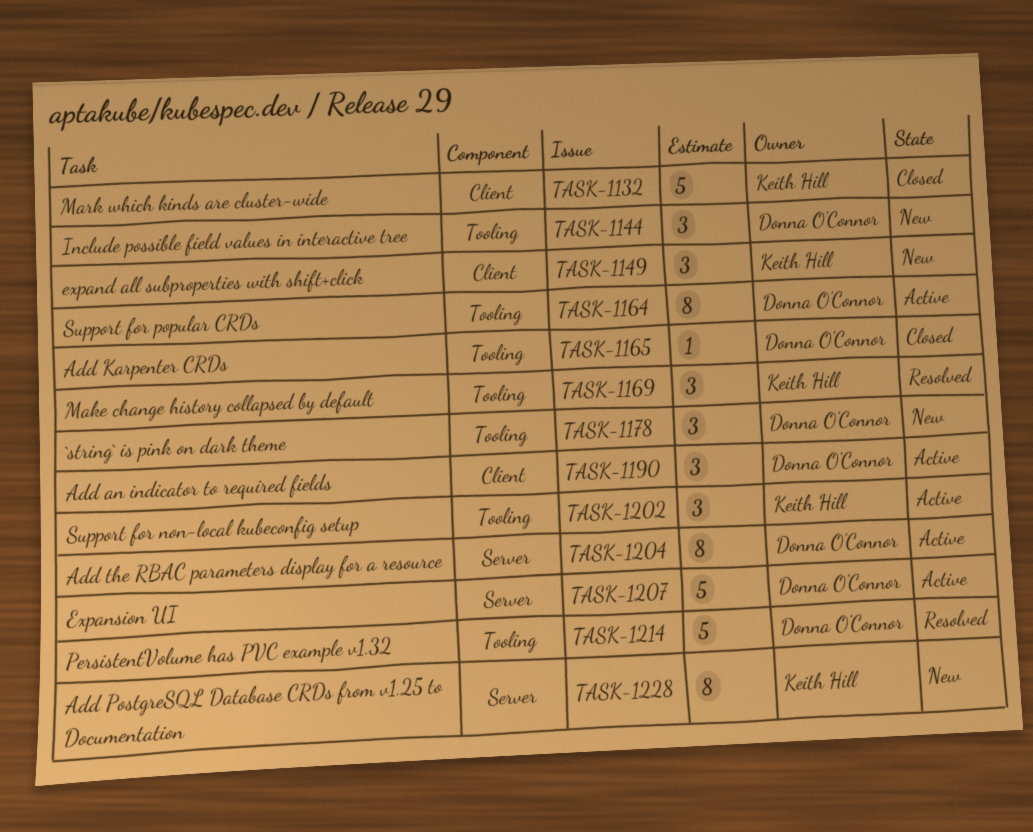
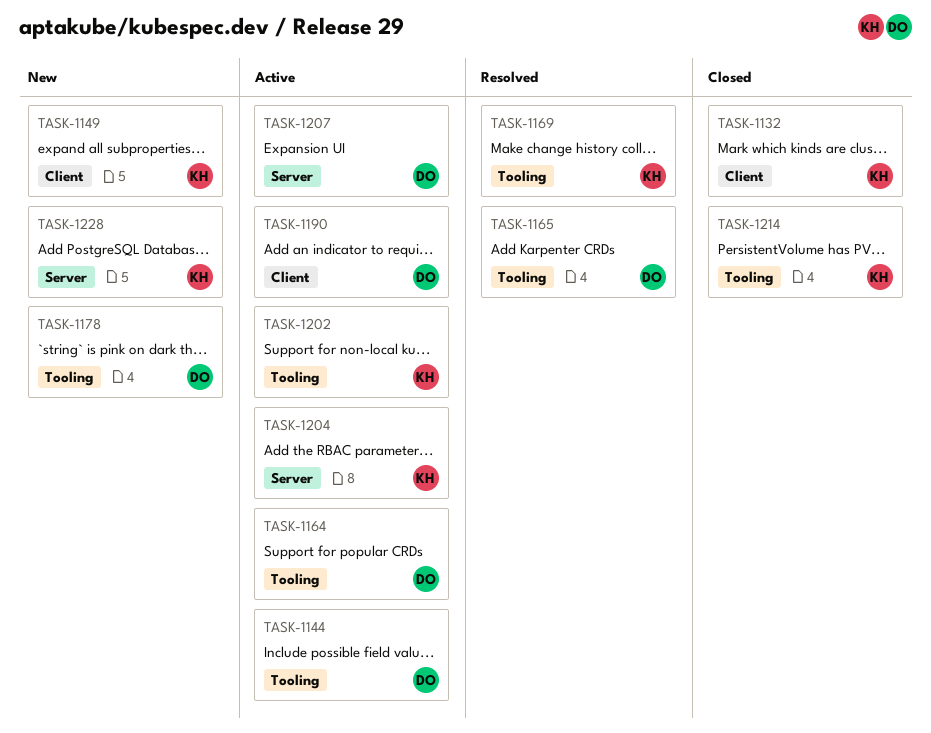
TASK-1144, status: New -> Active
TASK-1165, status: Closed -> Resolved
TASK-1204, owner: Donna O'Connor -> Keith Hill
TASK-1214, status: Resolved -> Closed
TASK-1214, owner: Donna O'Connor -> Keith Hill

